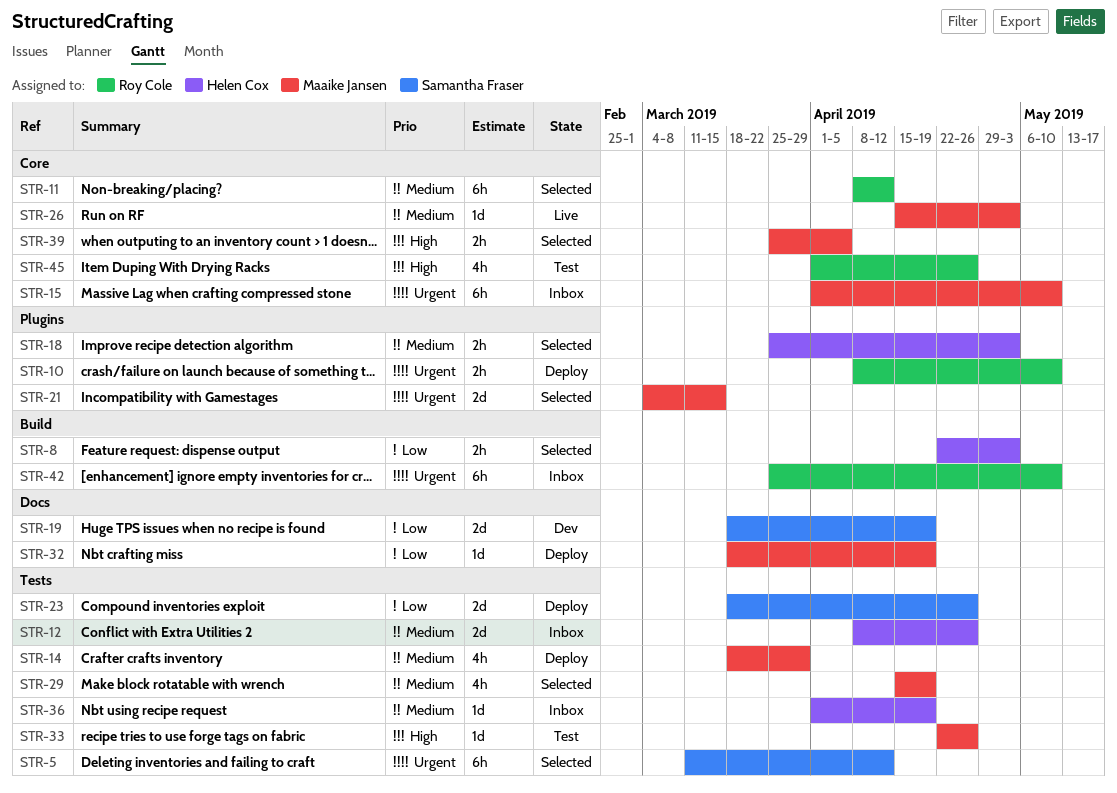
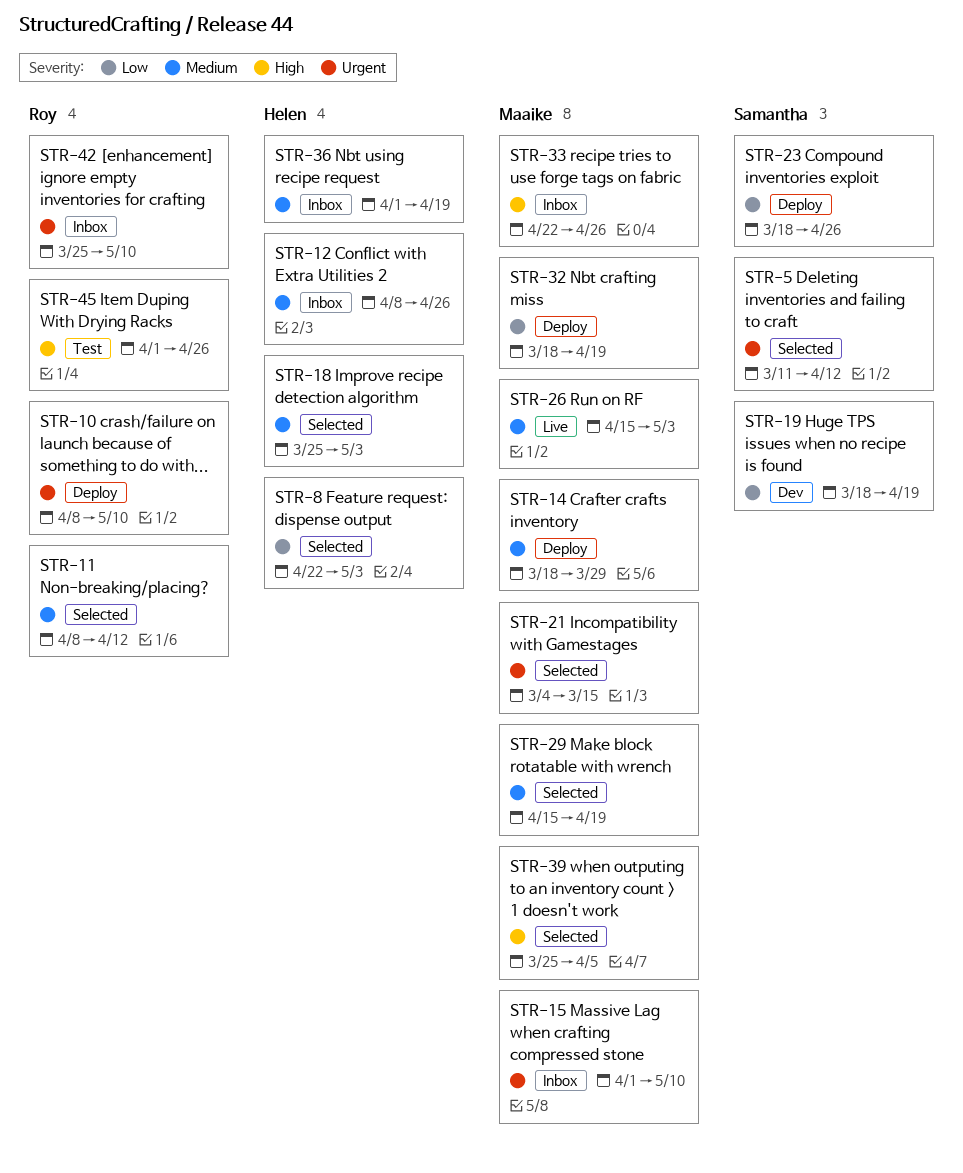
STR-33, status: Test -> Inbox

